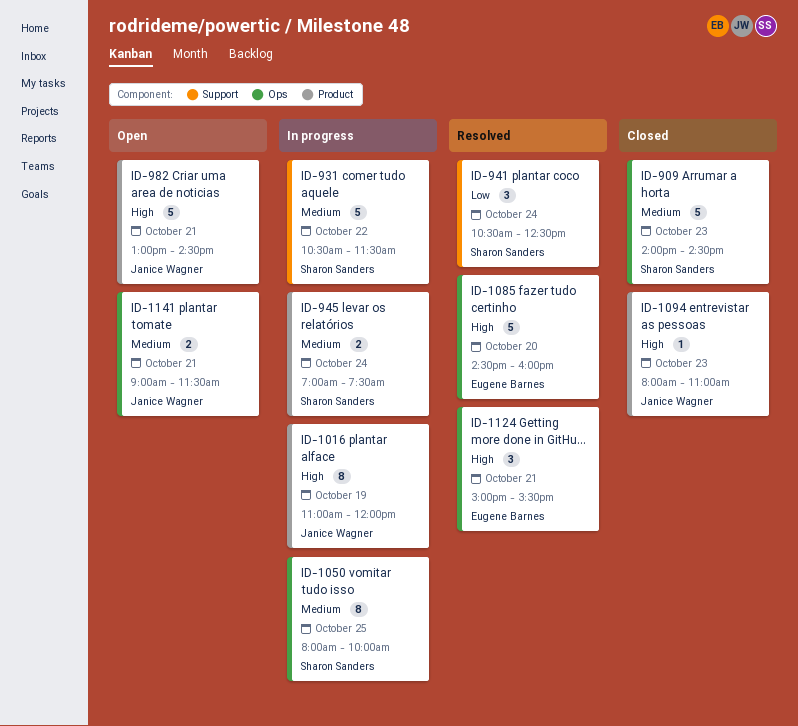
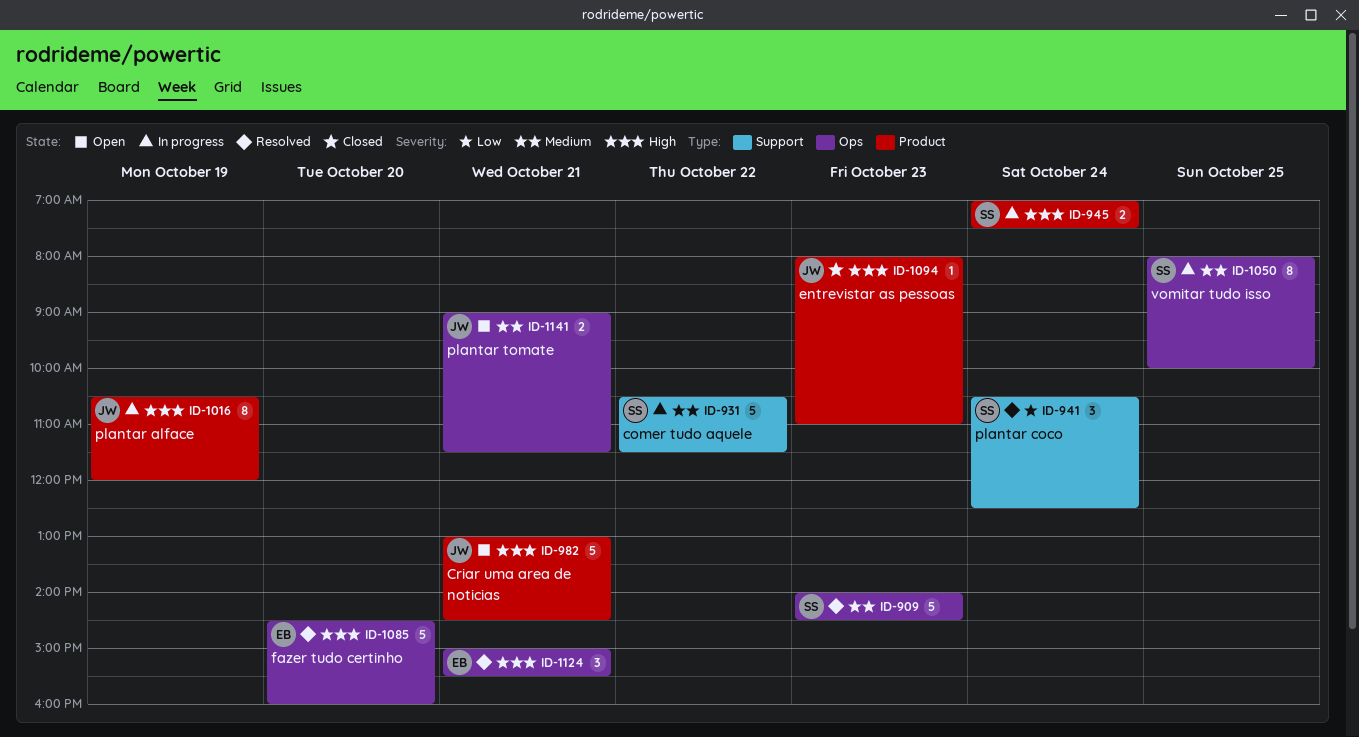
ID-909, status: Closed -> Resolved
ID-945, priority: Medium -> High
ID-1016, begins: 11:00 -> 10:30

